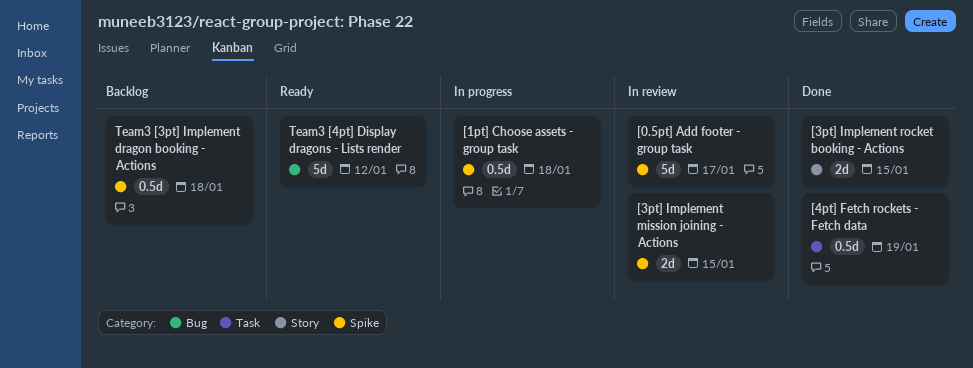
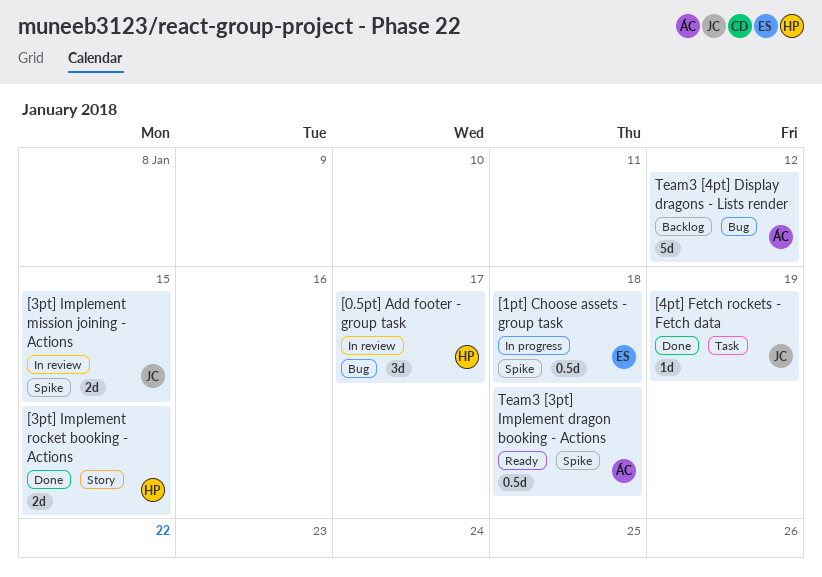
[0.5pt] Add footer - group task, label: Spike -> Bug
[0.5pt] Add footer - group task, estimate: 5d -> 3d
[4pt] Fetch rockets - Fetch data, estimate: 0.5d -> 1d
Team3 [3pt] Implement dragon booking - Actions, status: Backlog -> Ready
Team3 [4pt] Display dragons - Lists render, status: Ready -> Backlog

